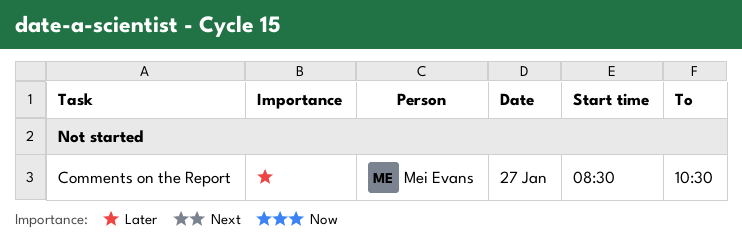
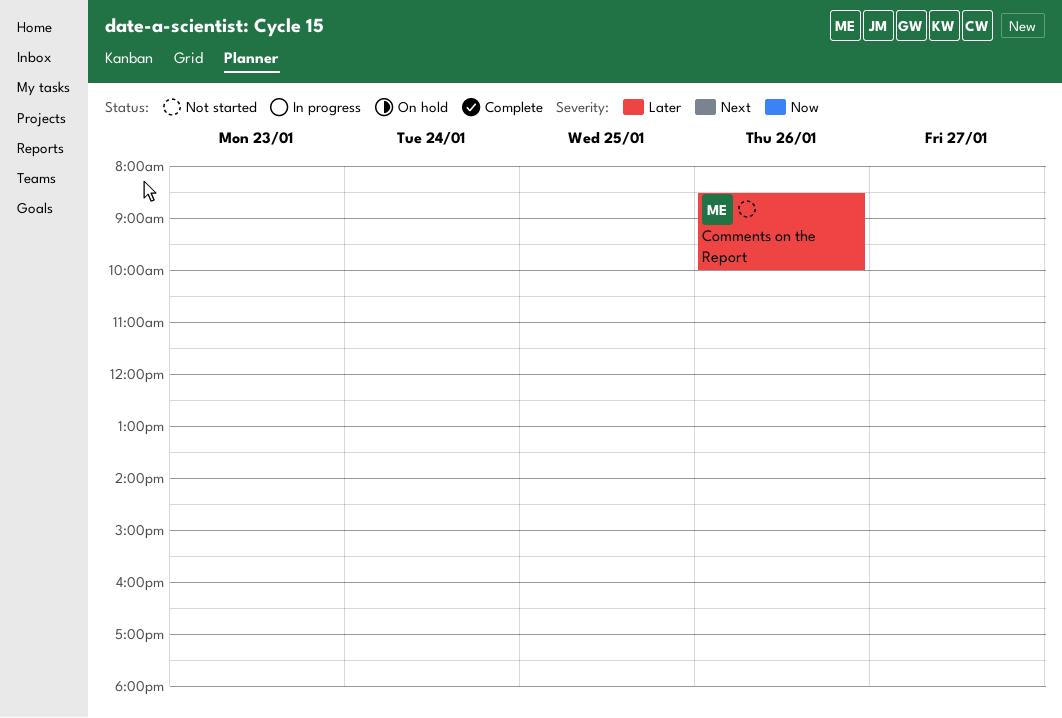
Comments on the Report, day: Jan 27 -> Jan 26
Comments on the Report, ends: 10:30 -> 10:00

